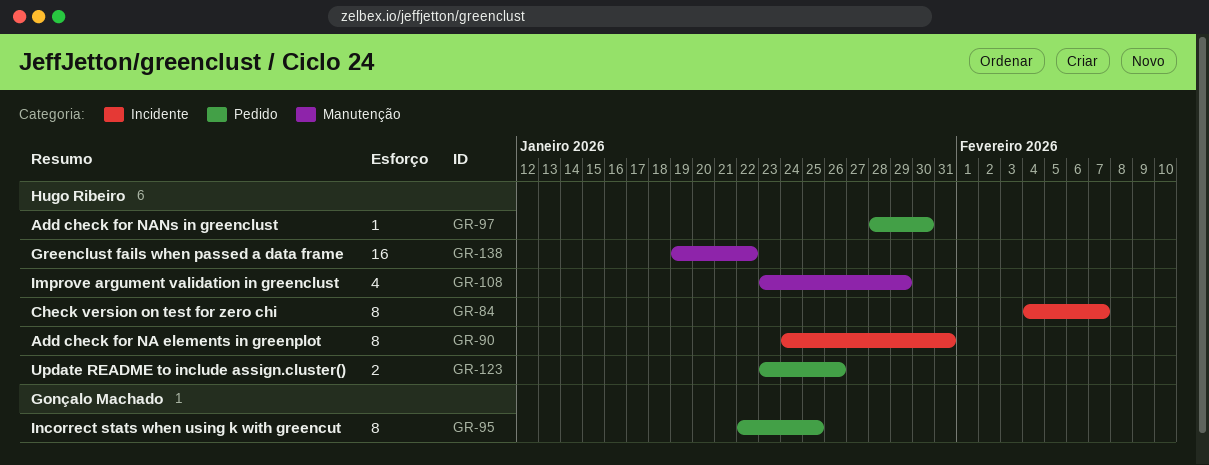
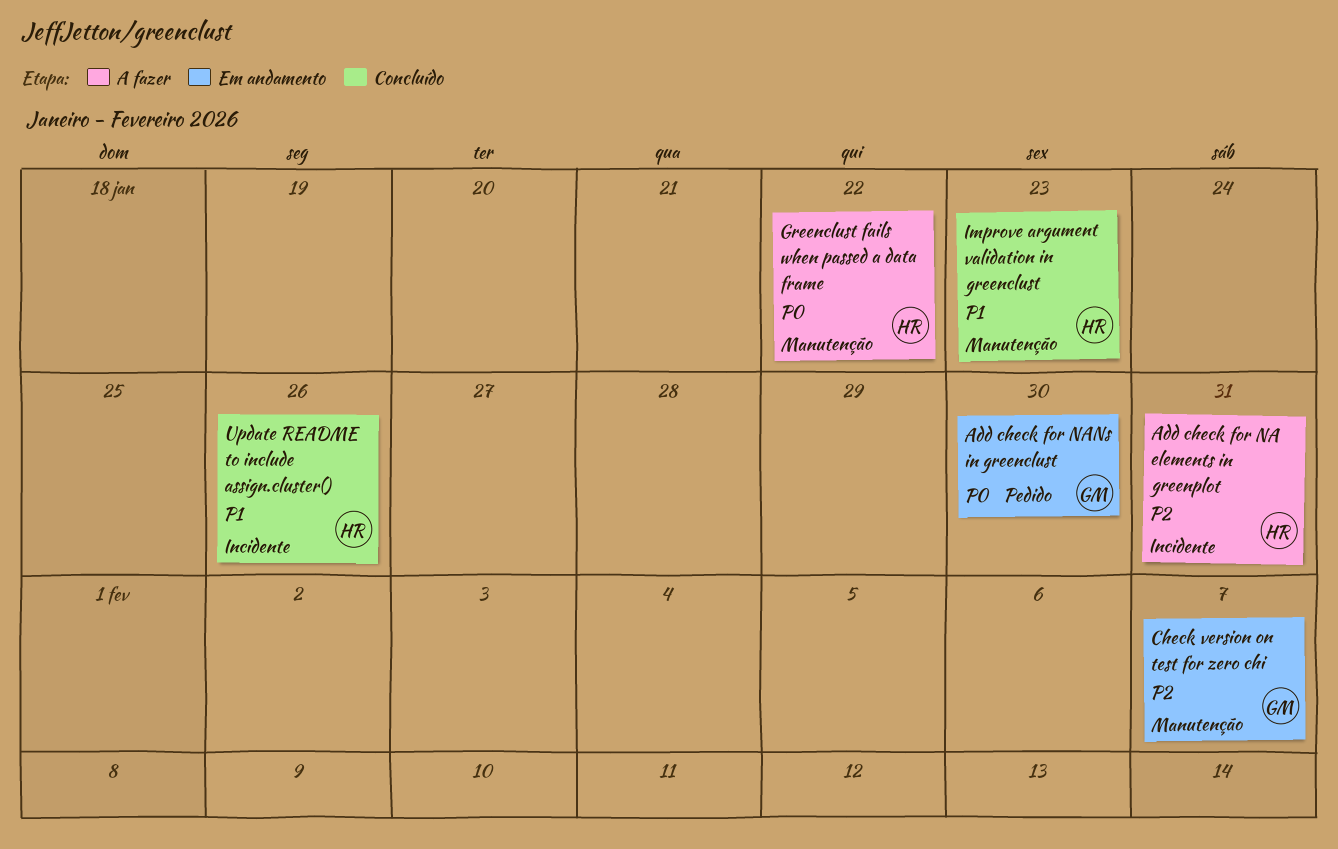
Add check for NANs in greenclust, owner: Hugo Ribeiro -> Gonçalo Machado
Check version on test for zero chi, owner: Hugo Ribeiro -> Gonçalo Machado
Check version on test for zero chi, label: Incidente -> Manutenção
Improve argument validation in greenclust, due: Jan 29 -> Jan 23
Incorrect stats when using k with greencut: present -> none
Update README to include assign.cluster(), label: Pedido -> Incidente

